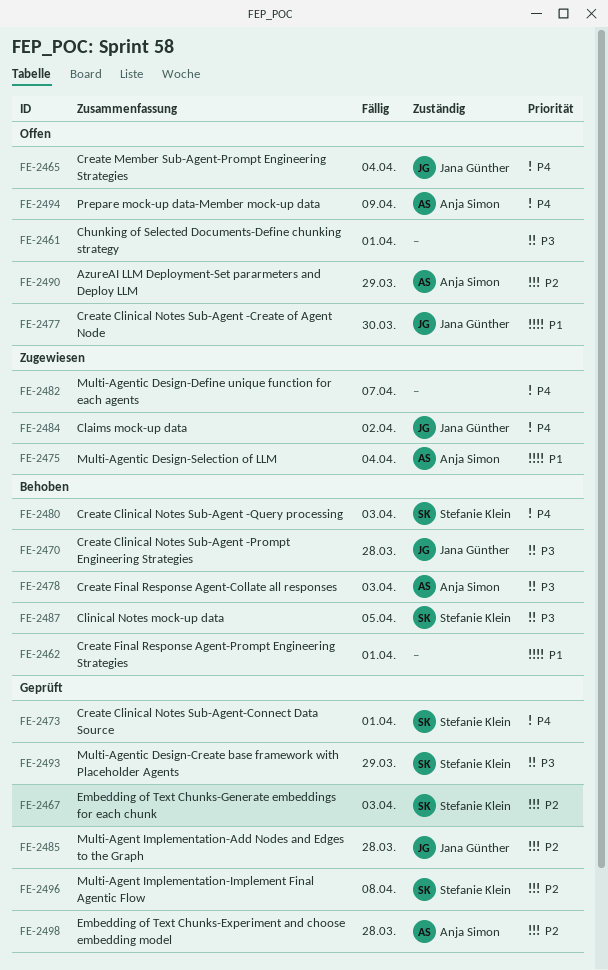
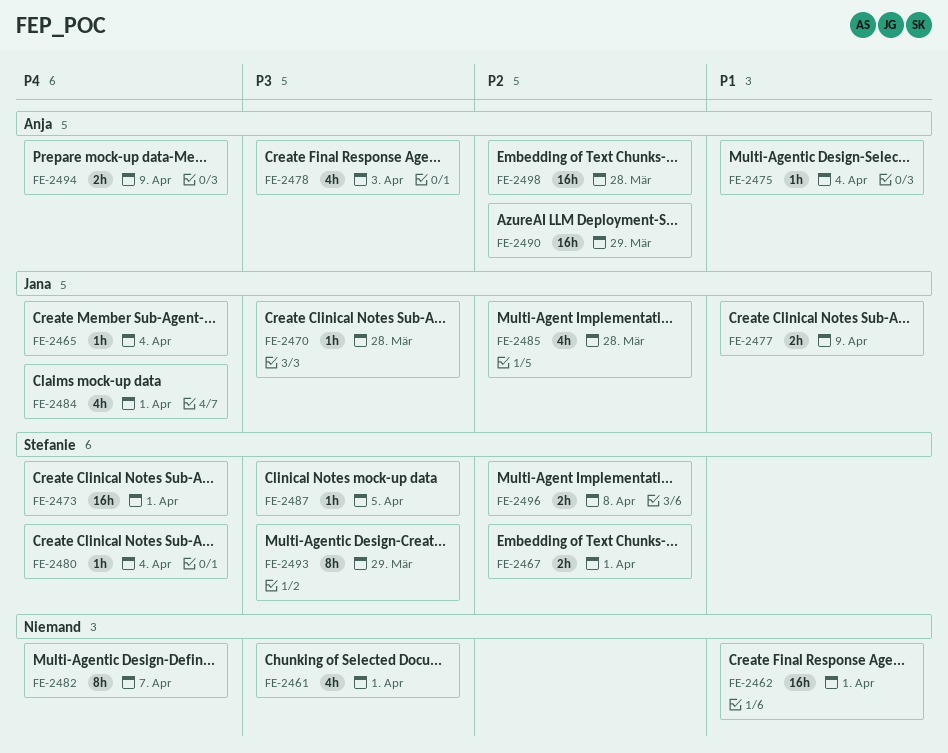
FE-2467, due: Apr 3 -> Apr 1
FE-2477, due: Mar 30 -> Apr 9
FE-2480, due: Apr 3 -> Apr 4
FE-2484, due: Apr 2 -> Apr 1

